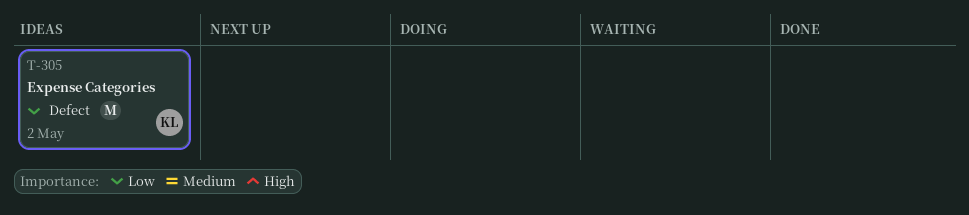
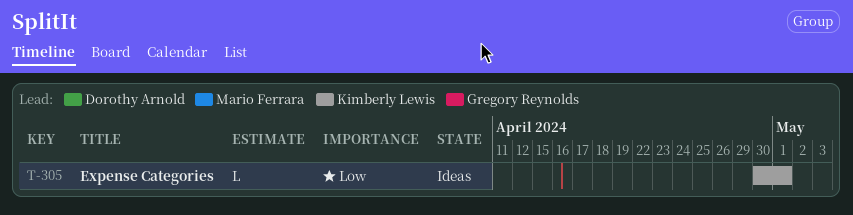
T-305, estimate: M -> L
T-305, due: May 2 -> May 1

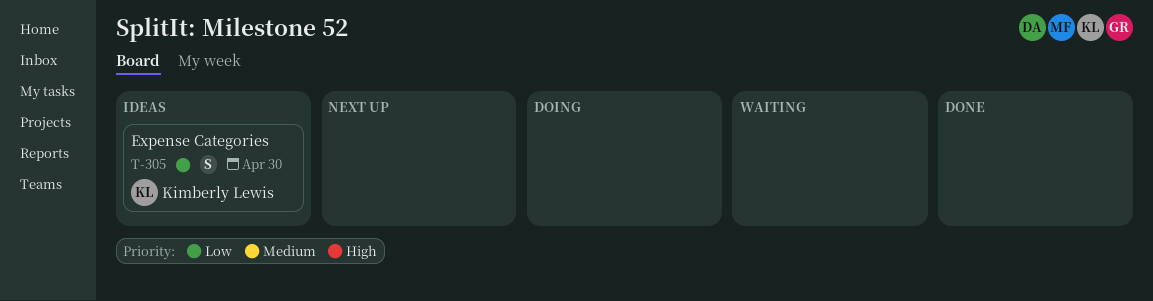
T-305, estimate: L -> S
T-305, due: May 1 -> Apr 30

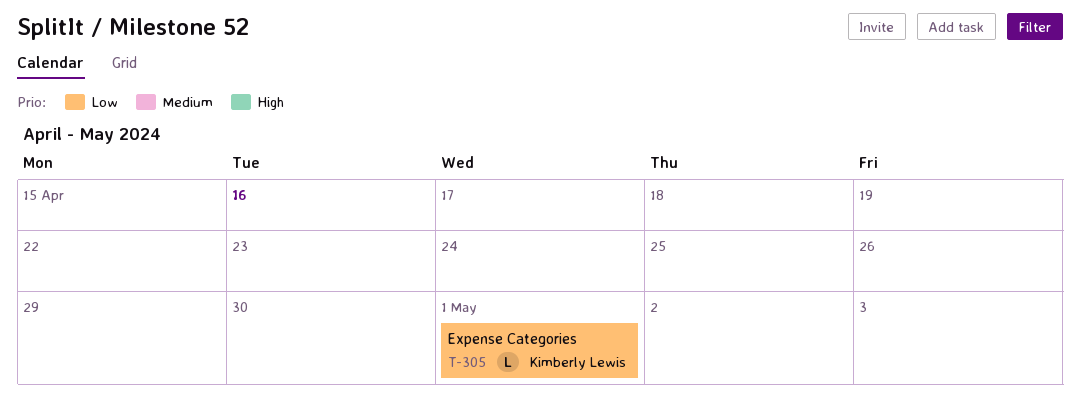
T-305, estimate: S -> L
T-305, due: Apr 30 -> May 1

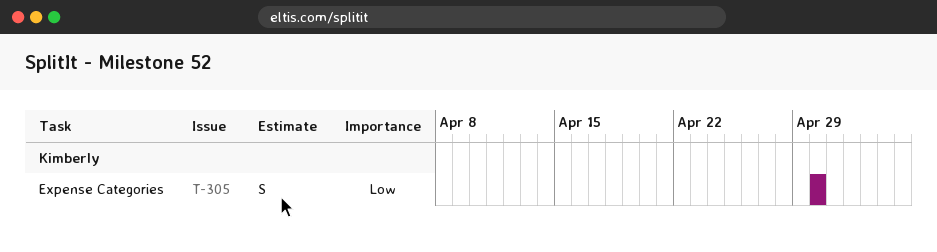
T-305, estimate: L -> S
T-305, due: May 1 -> Apr 30

